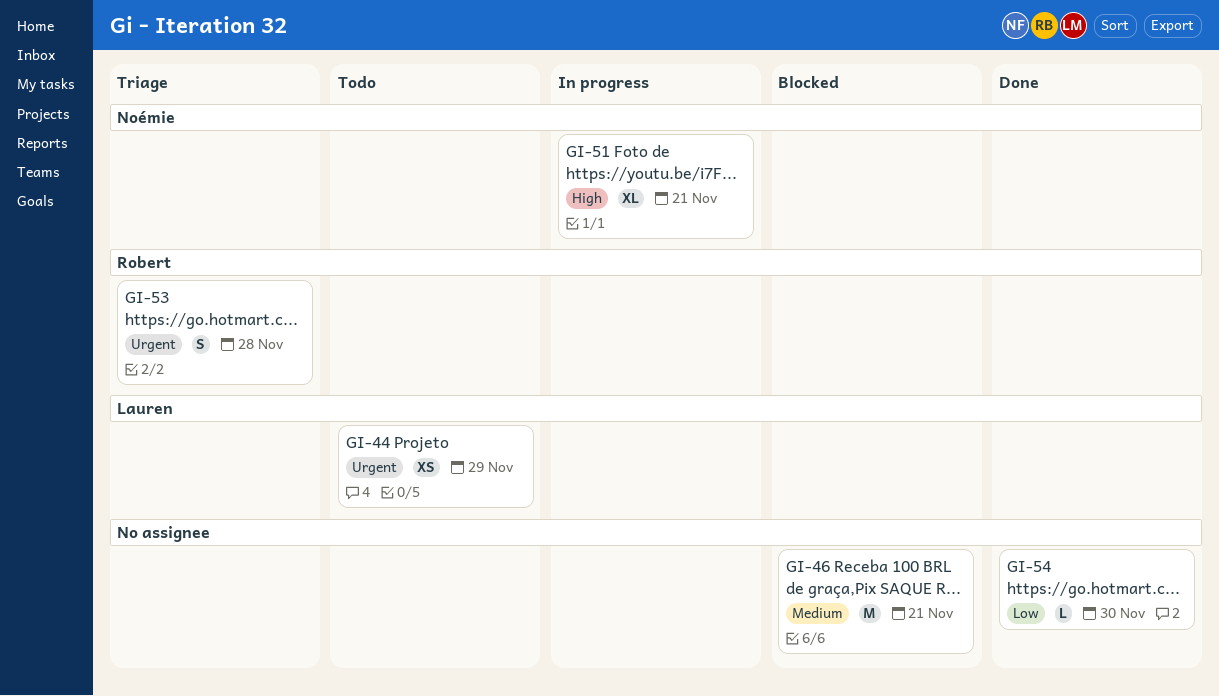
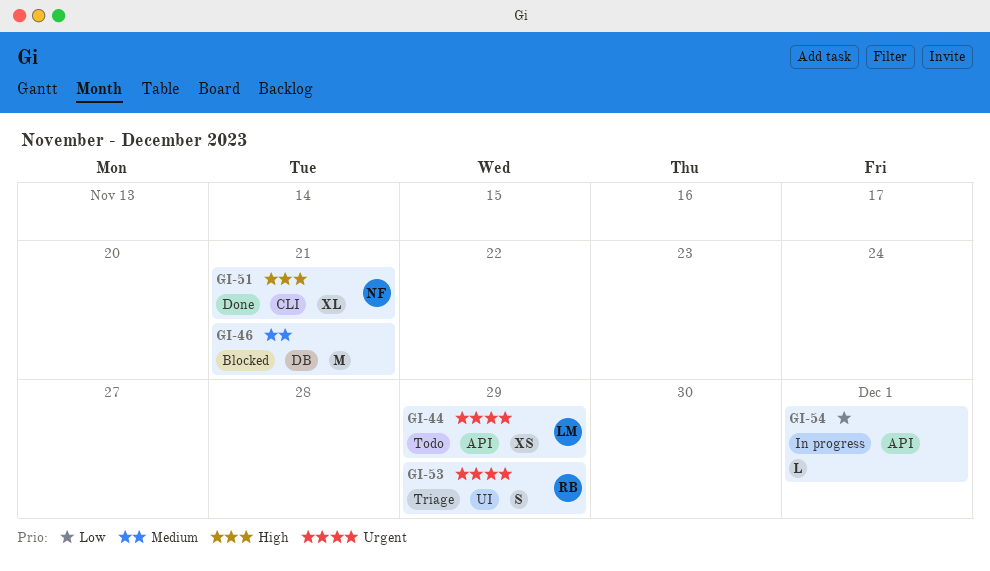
GI-51, status: In progress -> Done
GI-53, due: Nov 28 -> Nov 29
GI-54, status: Done -> In progress
GI-54, due: Nov 30 -> Dec 1

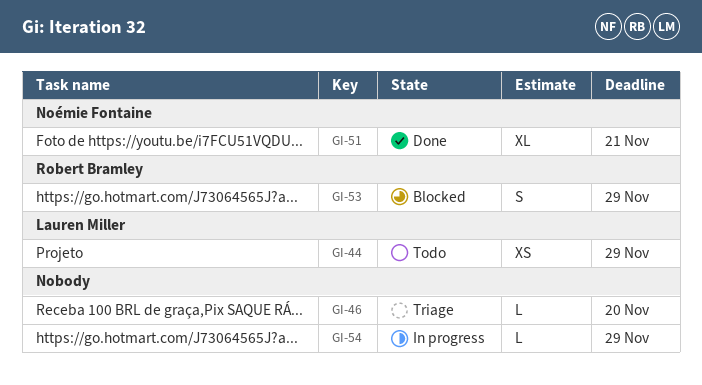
GI-46, status: Blocked -> Triage
GI-46, estimate: M -> L
GI-46, due: Nov 21 -> Nov 20
GI-53, status: Triage -> Blocked
GI-54, due: Dec 1 -> Nov 29

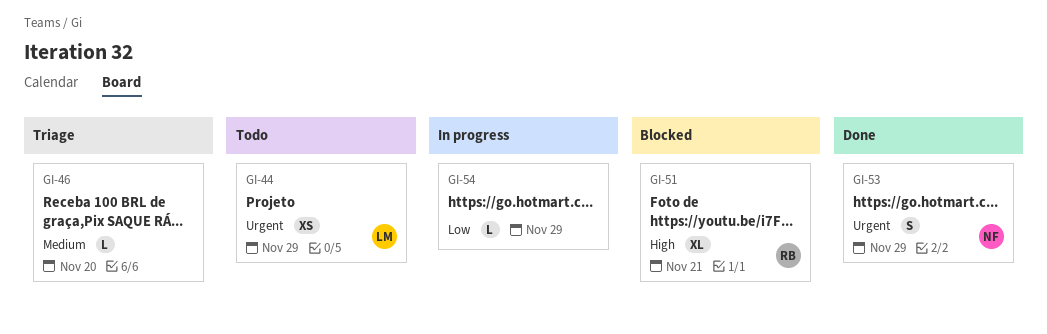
GI-51, status: Done -> Blocked
GI-51, owner: Noémie Fontaine -> Robert Bramley
GI-53, status: Blocked -> Done
GI-53, owner: Robert Bramley -> Noémie Fontaine

